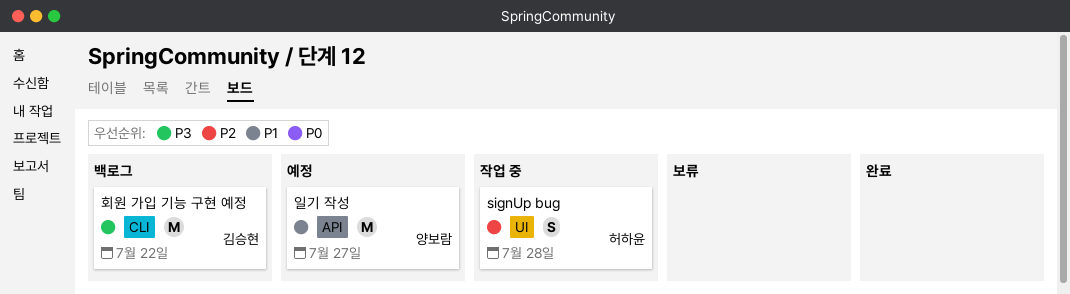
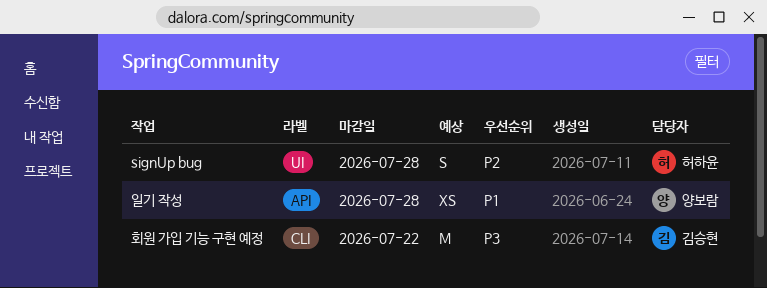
일기 작성, estimate: M -> XS
일기 작성, due: Jul 27 -> Jul 28

